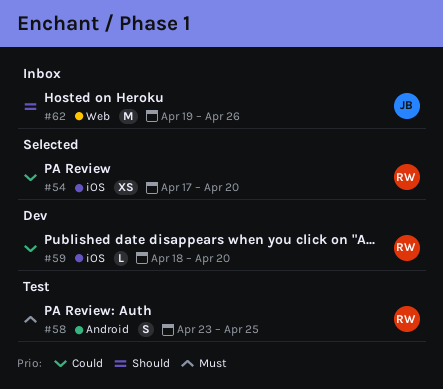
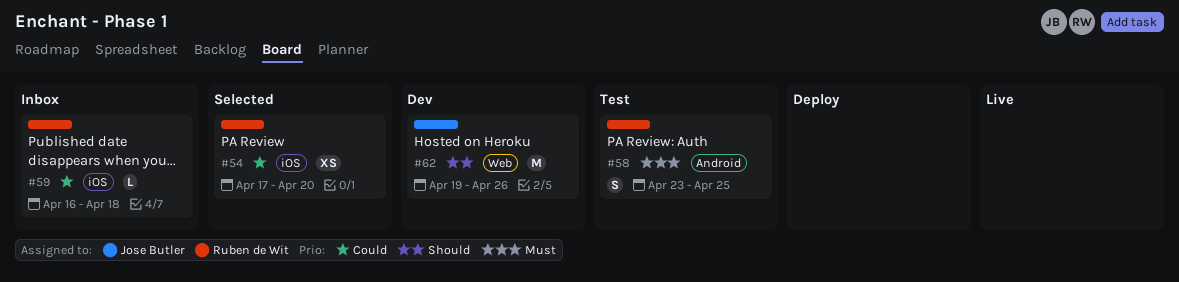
#59, status: Dev -> Inbox
#59, start: Apr 18 -> Apr 16
#59, due: Apr 20 -> Apr 18
#62, status: Inbox -> Dev

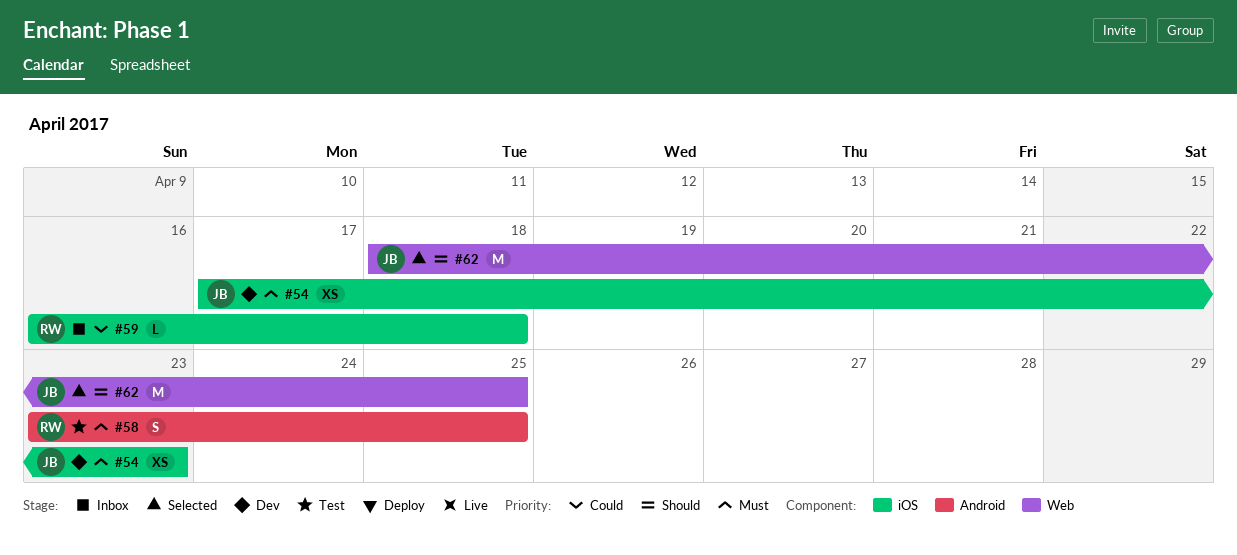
#54, status: Selected -> Dev
#54, owner: Ruben de Wit -> Jose Butler
#54, priority: Could -> Must
#54, due: Apr 20 -> Apr 23
#62, status: Dev -> Selected
#62, start: Apr 19 -> Apr 18
#62, due: Apr 26 -> Apr 25

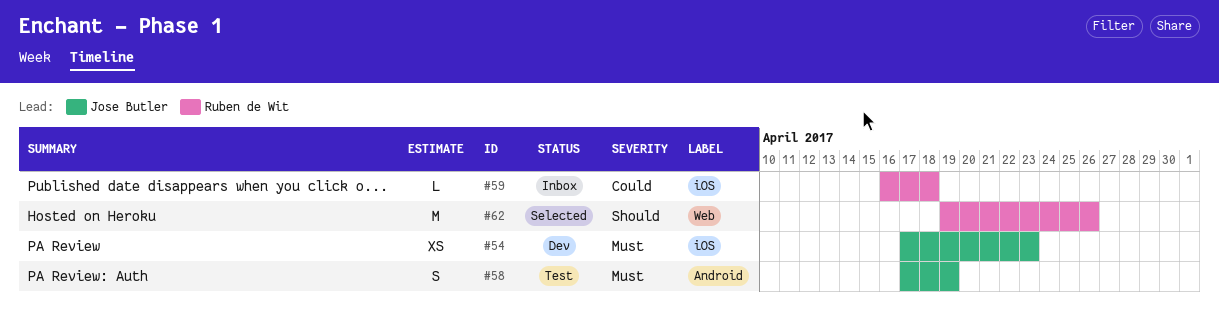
#58, owner: Ruben de Wit -> Jose Butler
#58, start: Apr 23 -> Apr 17
#58, due: Apr 25 -> Apr 19
#62, owner: Jose Butler -> Ruben de Wit
#62, start: Apr 18 -> Apr 19
#62, due: Apr 25 -> Apr 26

